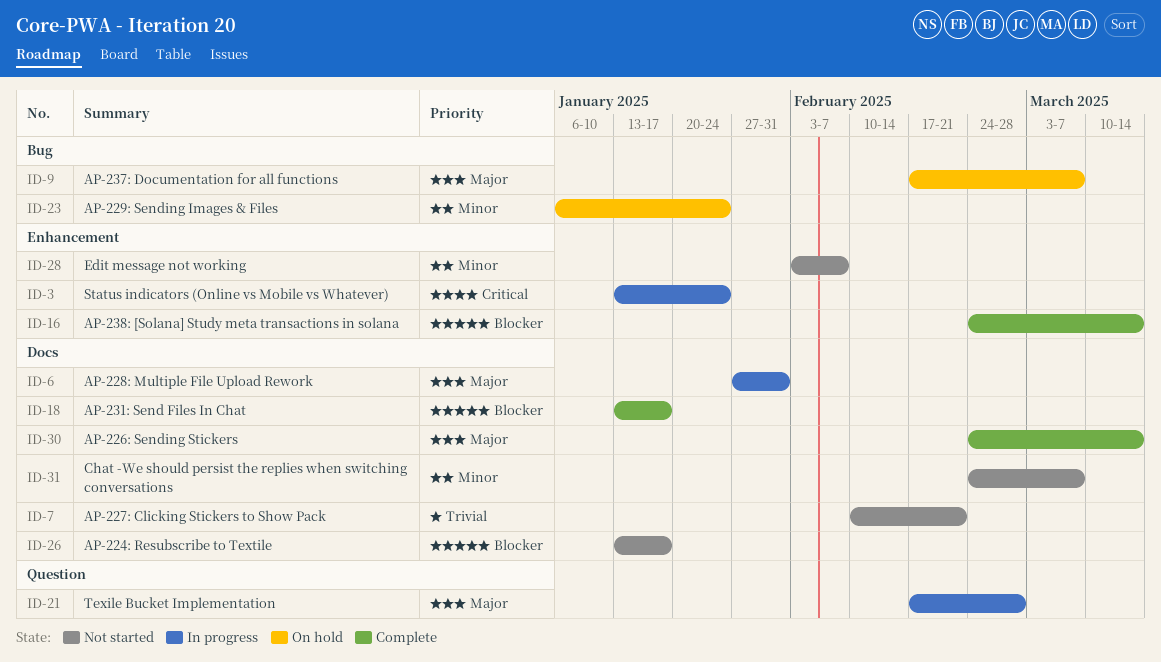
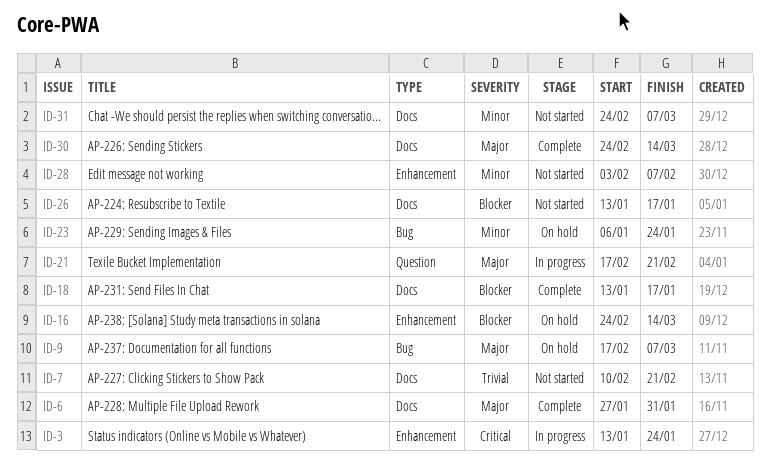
ID-6, status: In progress -> Complete
ID-16, status: Complete -> On hold
ID-21, due: Feb 28 -> Feb 21

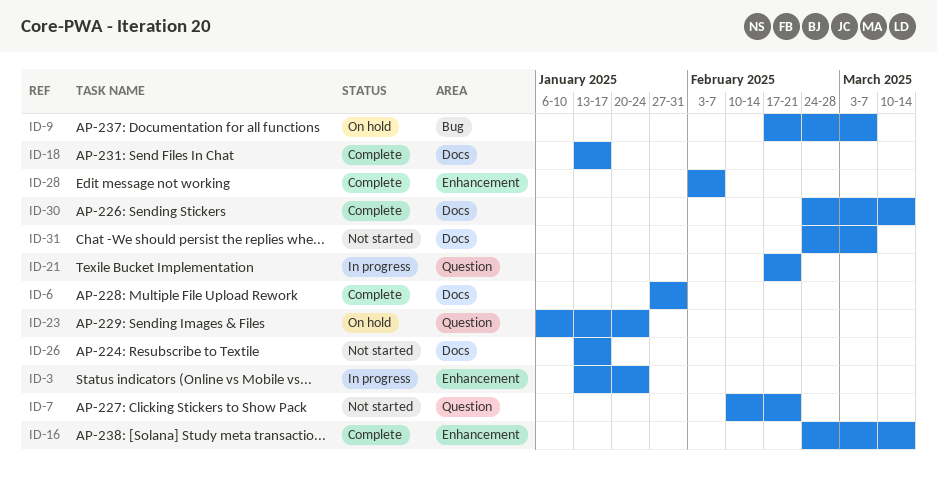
ID-7, label: Docs -> Question
ID-16, status: On hold -> Complete
ID-23, label: Bug -> Question
ID-28, status: Not started -> Complete

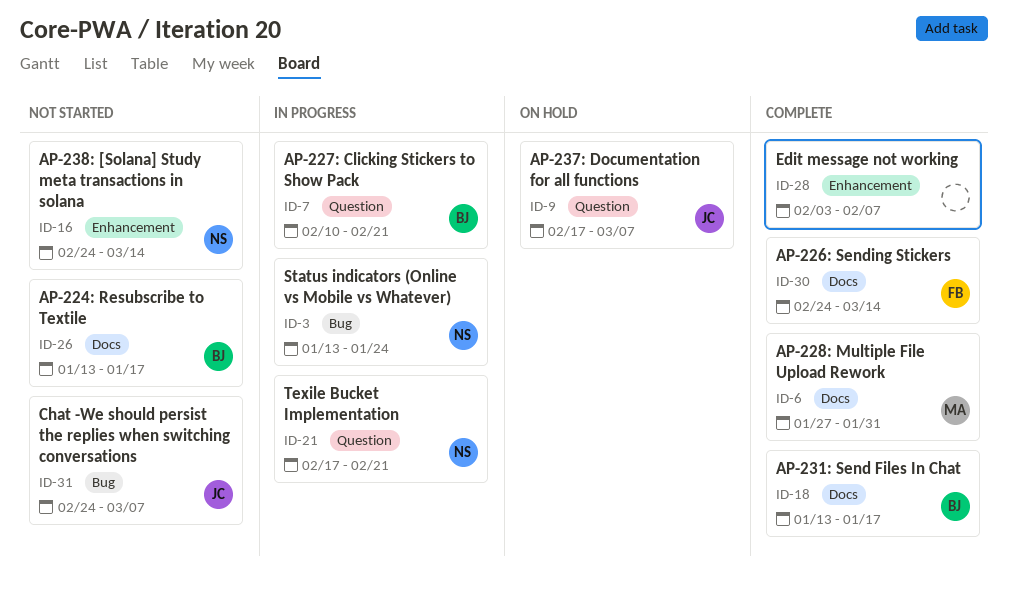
ID-3, label: Enhancement -> Bug
ID-7, status: Not started -> In progress
ID-9, label: Bug -> Question
ID-16, status: Complete -> Not started
ID-23: present -> none
ID-31, label: Docs -> Bug

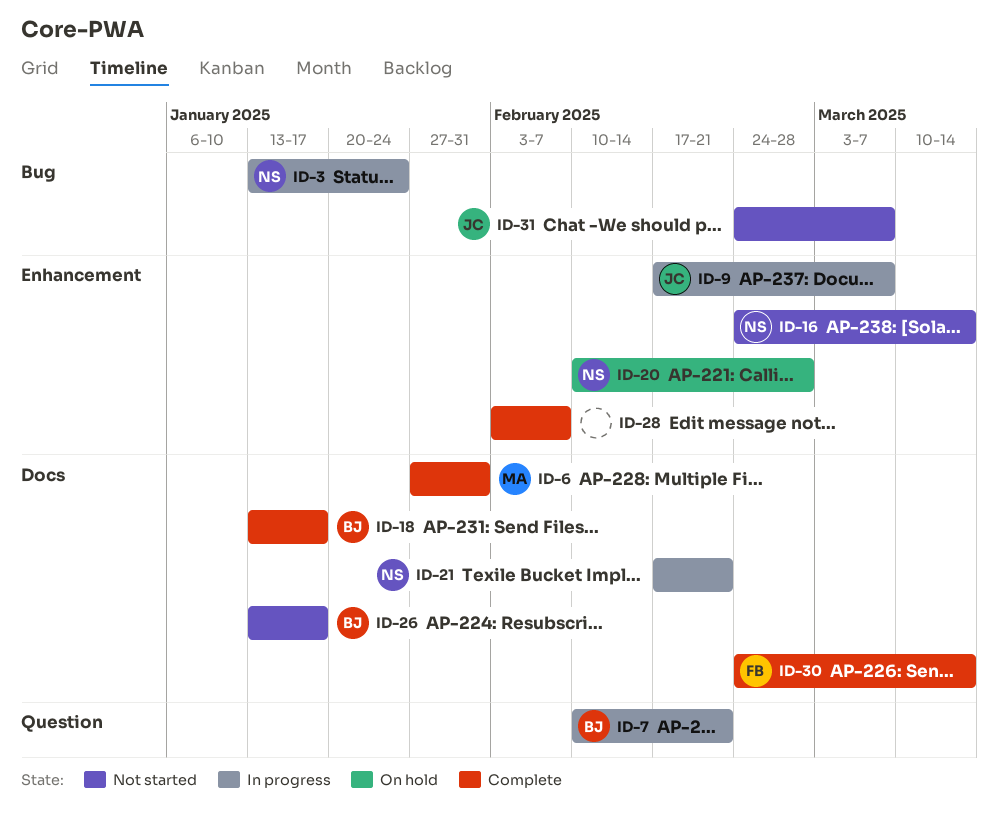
ID-9, status: On hold -> In progress
ID-9, label: Question -> Enhancement
ID-20: none -> present
ID-21, label: Question -> Docs

